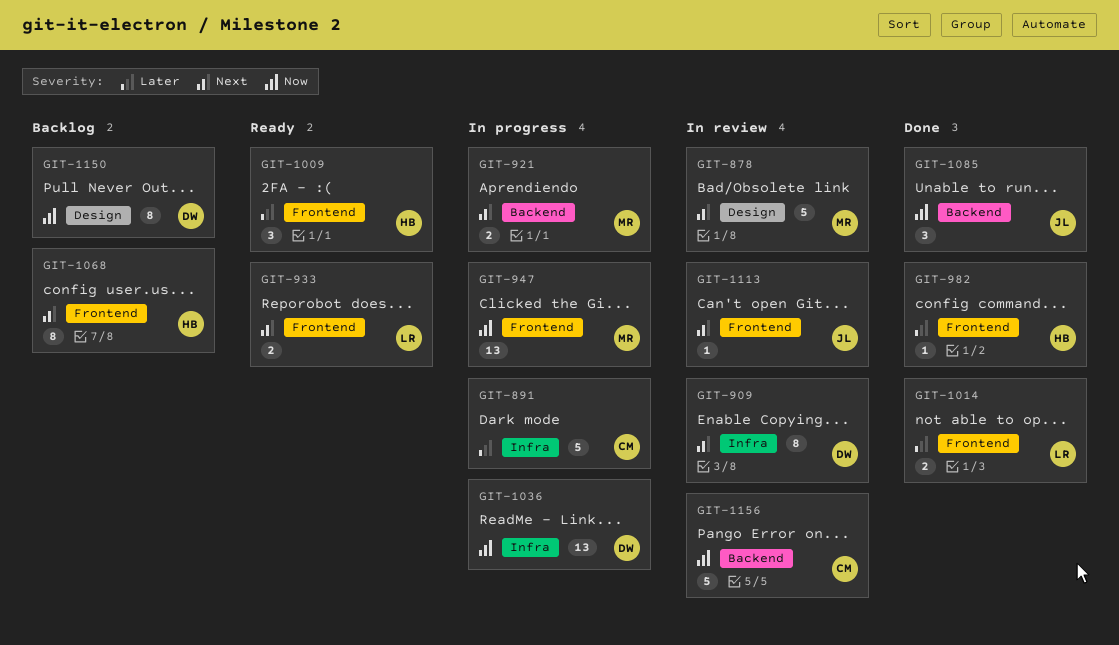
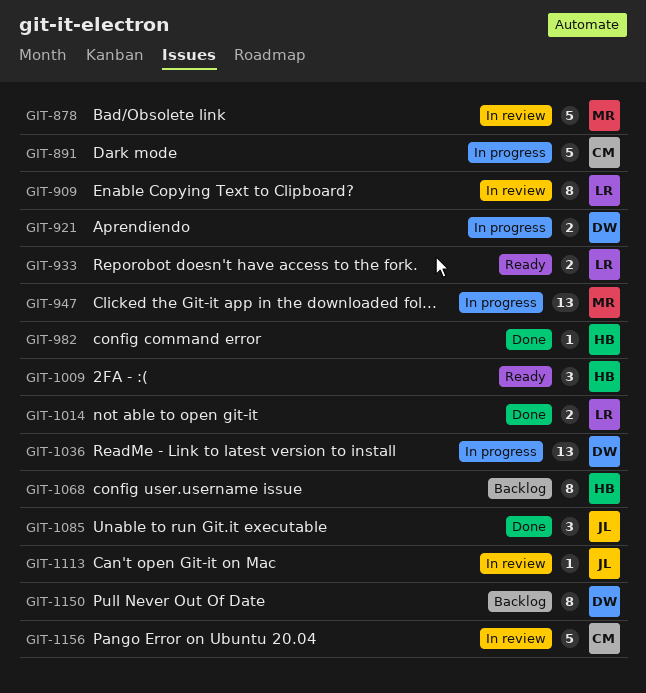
GIT-909, owner: DW -> LR
GIT-921, owner: MR -> DW

